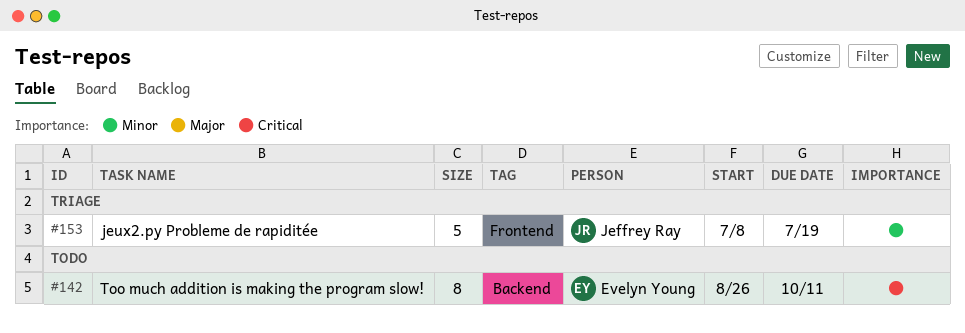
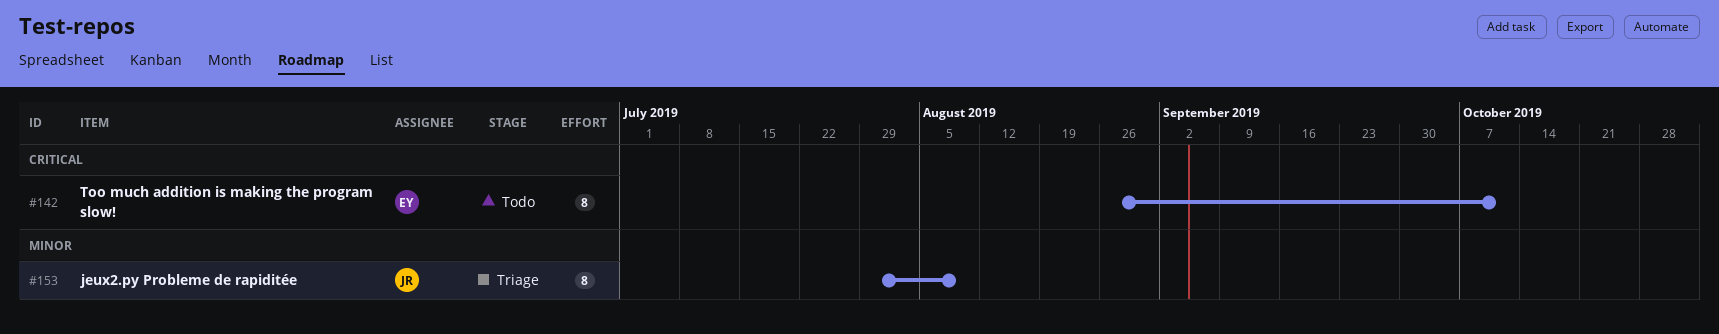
#153, estimate: 5 -> 8
#153, start: Jul 8 -> Jul 29
#153, due: Jul 19 -> Aug 9

